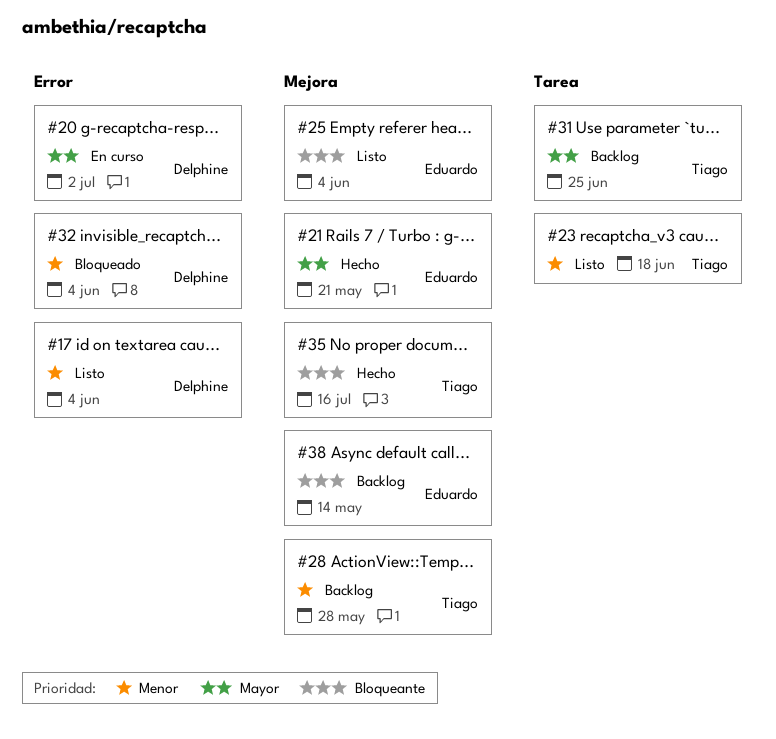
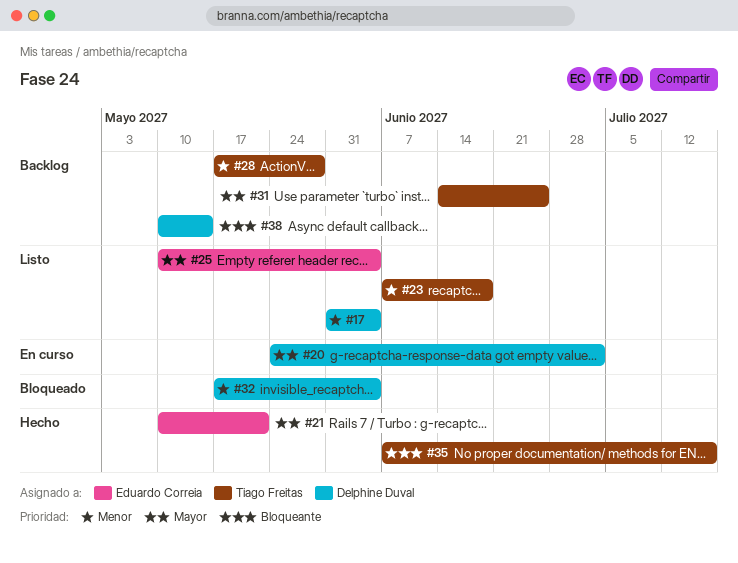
#25, priority: Bloqueante -> Mayor
#38, owner: Eduardo Correia -> Delphine Duval

